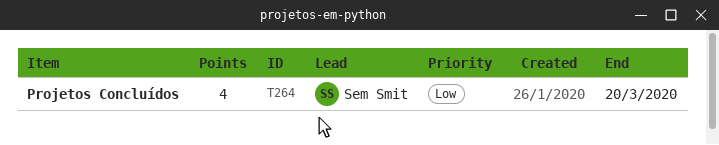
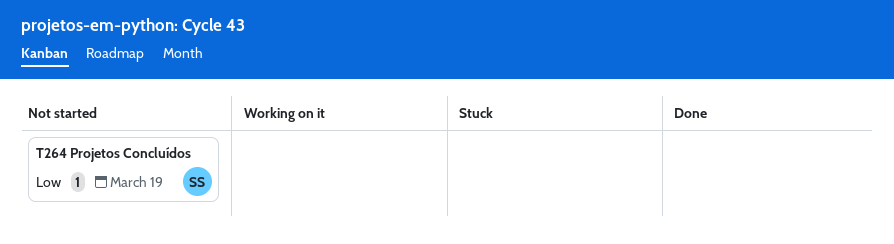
T264, estimate: 4 -> 1
T264, due: Mar 20 -> Mar 19

